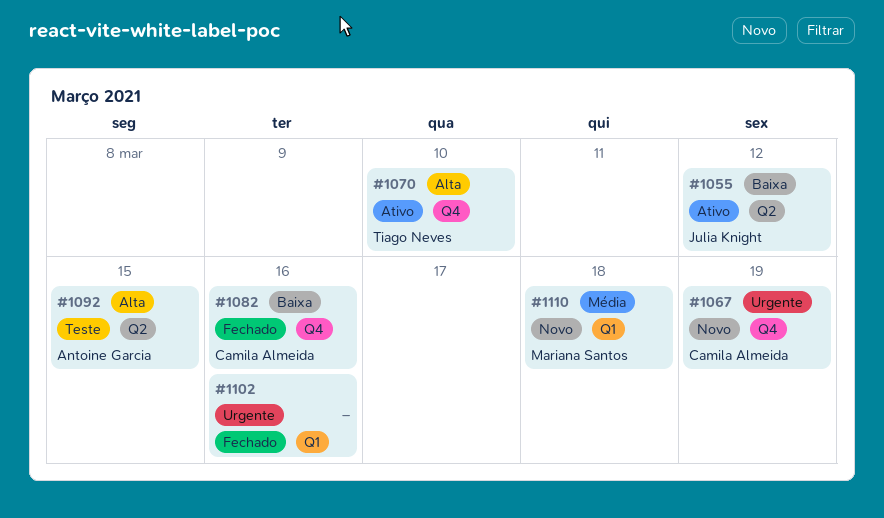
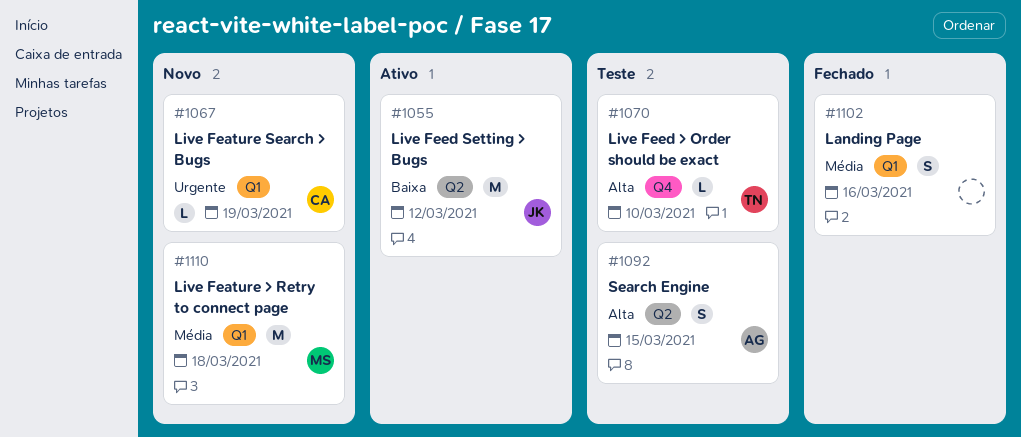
#1067, label: Q4 -> Q1
#1070, status: Ativo -> Teste
#1082: present -> none
#1102, priority: Urgente -> Média

